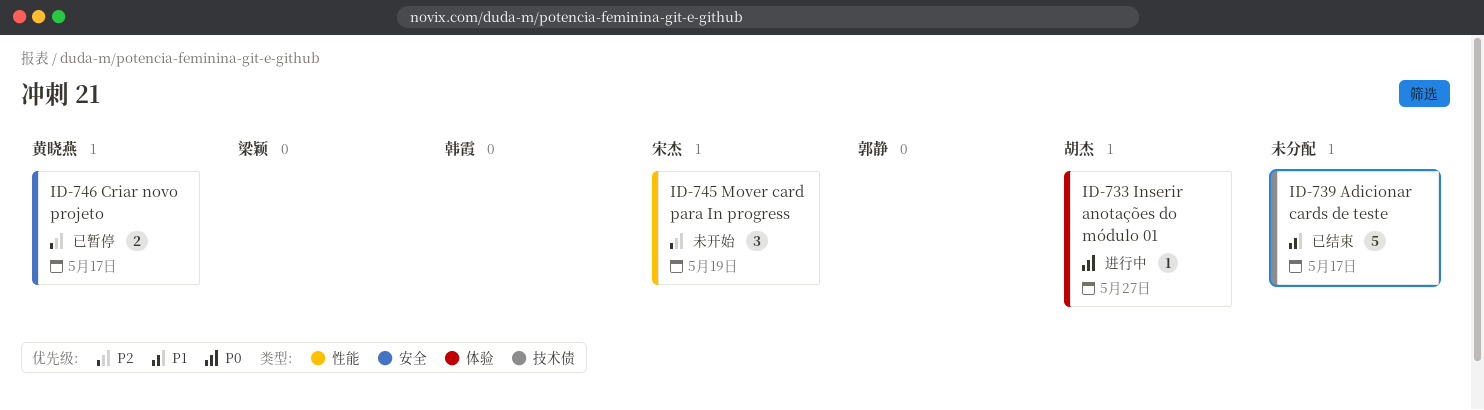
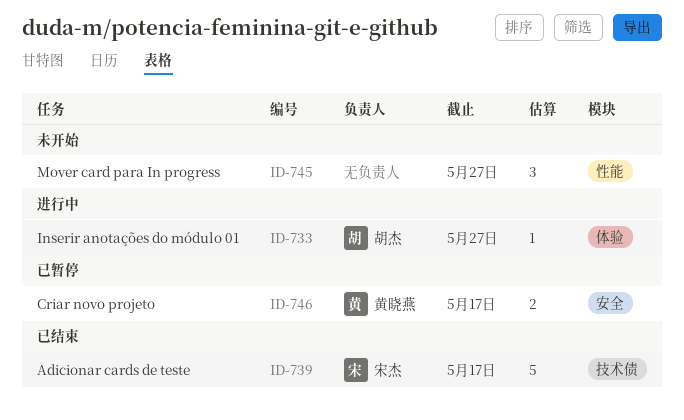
ID-739, owner: none -> 宋杰
ID-745, owner: 宋杰 -> none
ID-745, due: May 19 -> May 27

